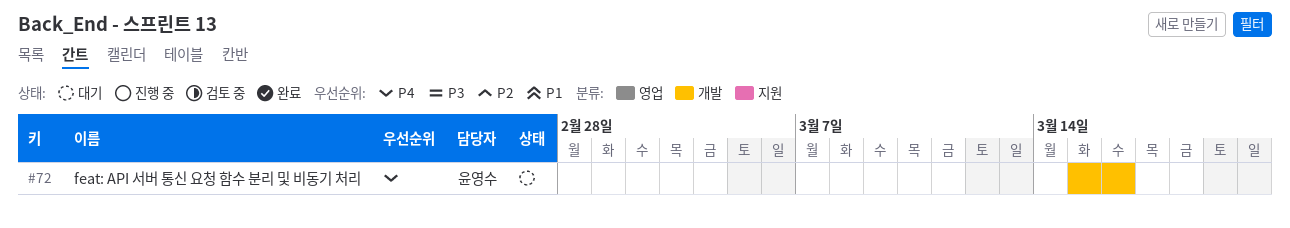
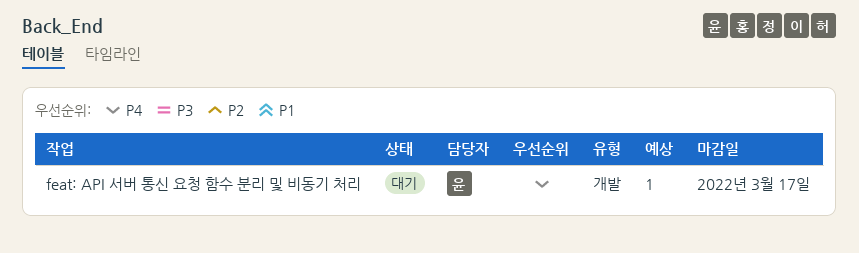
feat: API 서버 통신 요청 함수 분리 및 비동기 처리, due: Mar 16 -> Mar 17

